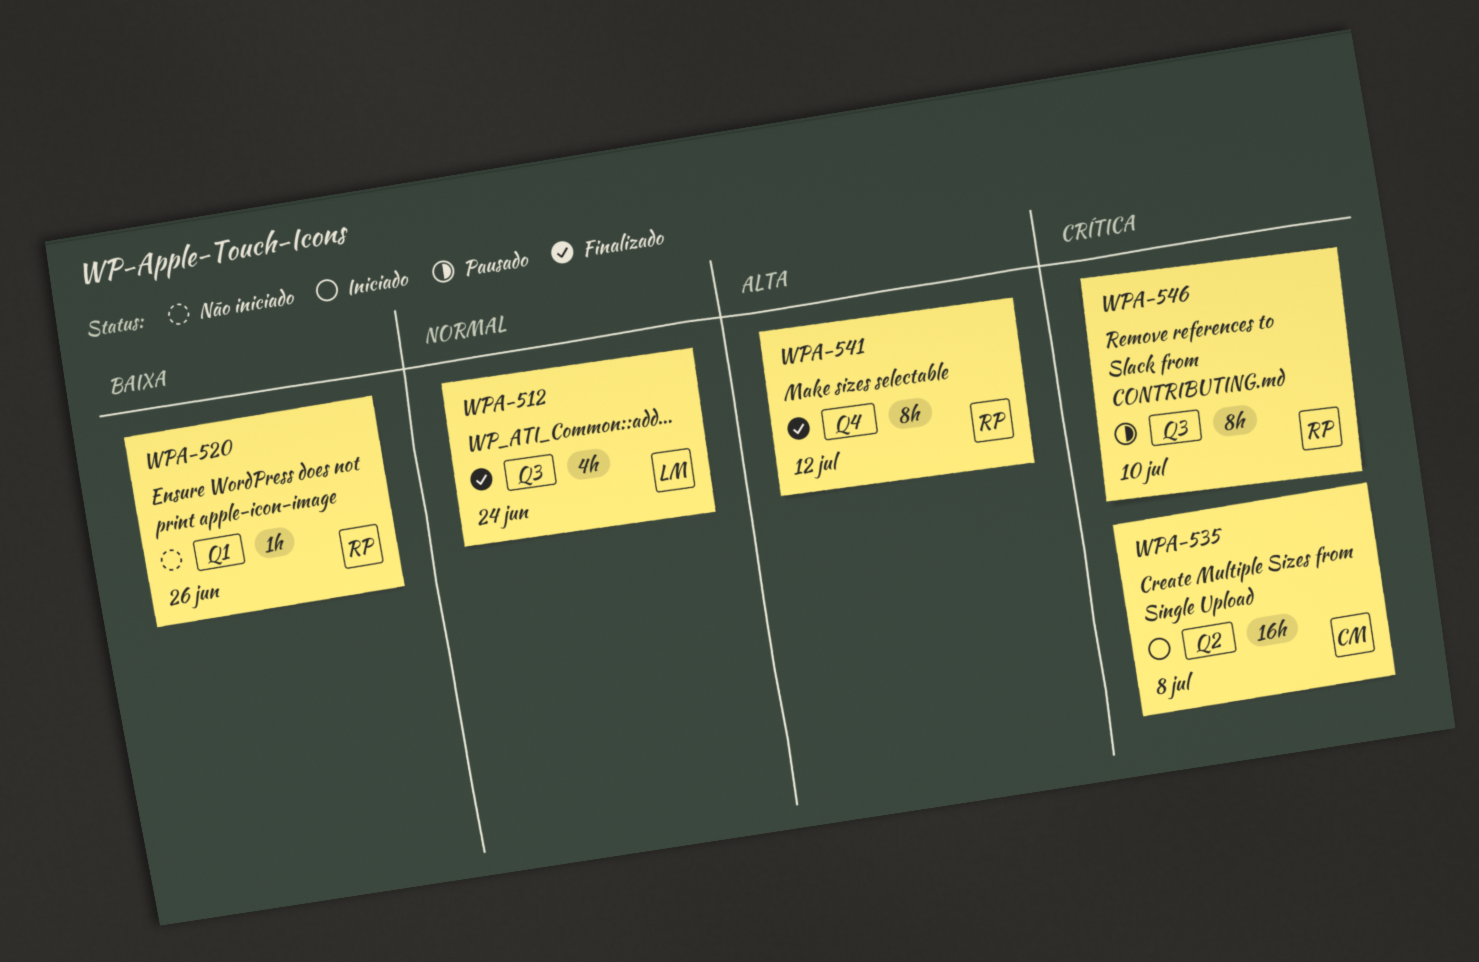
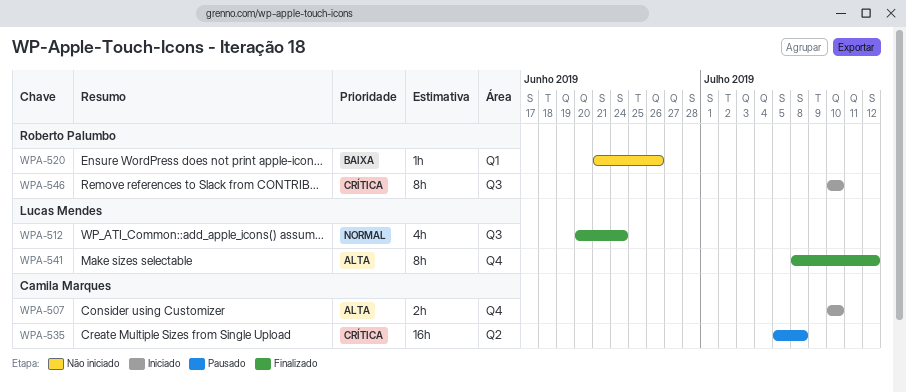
WPA-507: none -> present
WPA-535, status: Iniciado -> Pausado
WPA-541, owner: Roberto Palumbo -> Lucas Mendes
WPA-546, status: Pausado -> Iniciado

